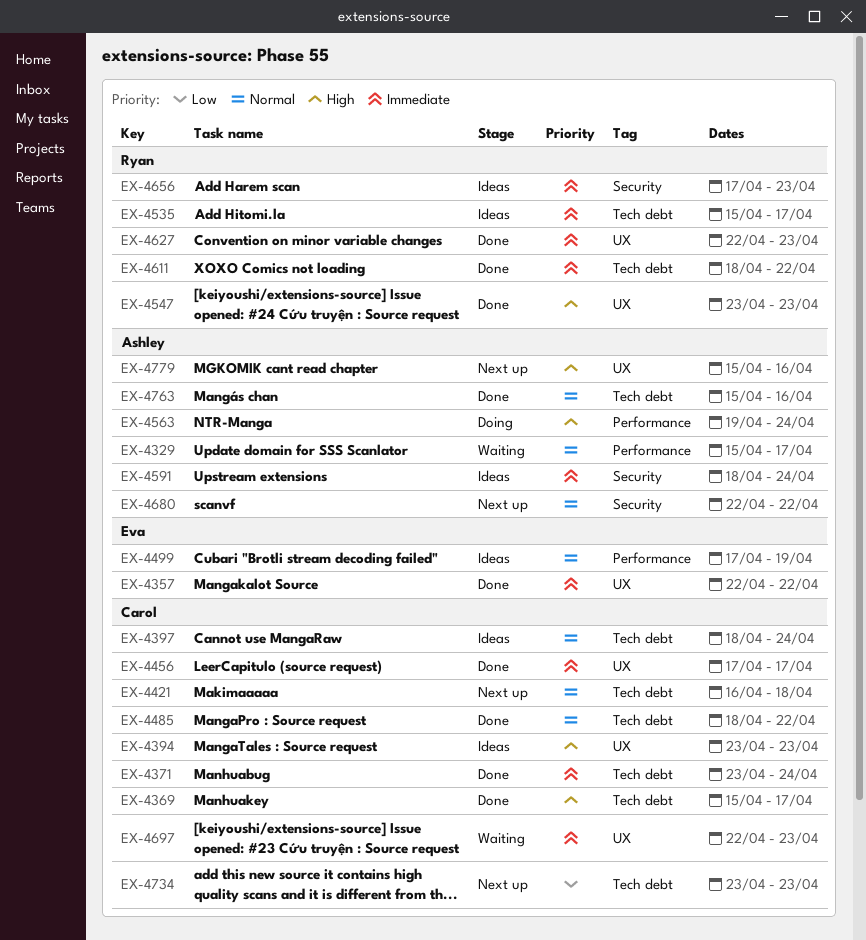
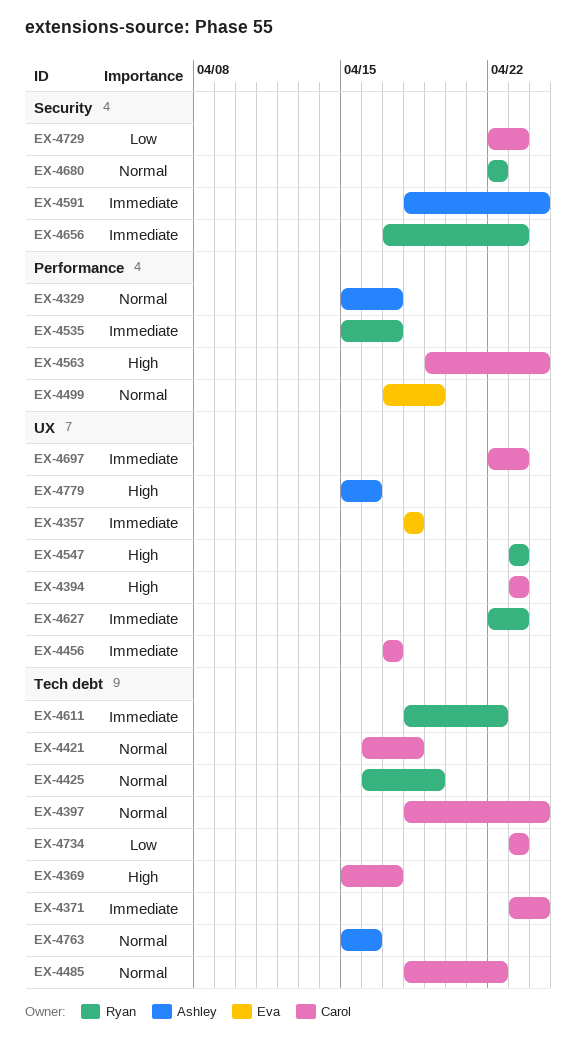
EX-4357, start: Apr 22 -> Apr 18
EX-4357, due: Apr 22 -> Apr 18
EX-4425: none -> present
EX-4535, label: Tech debt -> Performance
EX-4563, owner: Ashley -> Carol
EX-4680, owner: Ashley -> Ryan
EX-4729: none -> present

